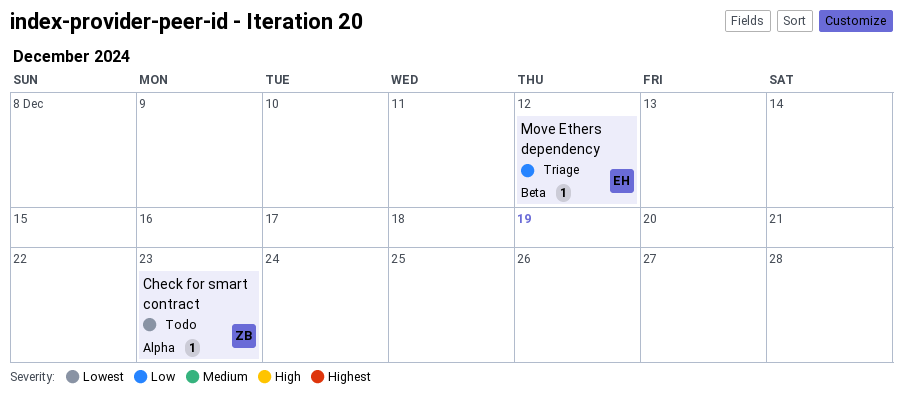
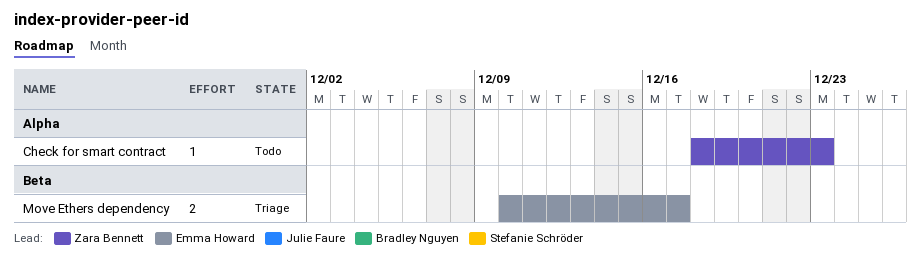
Move Ethers dependency, estimate: 1 -> 2
Move Ethers dependency, due: Dec 12 -> Dec 17

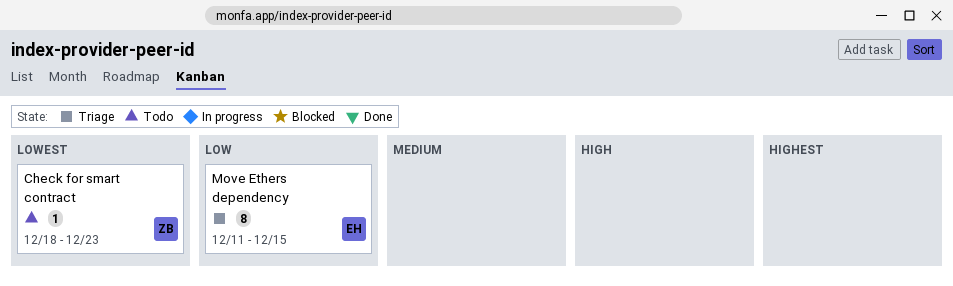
Move Ethers dependency, estimate: 2 -> 8
Move Ethers dependency, start: Dec 10 -> Dec 11
Move Ethers dependency, due: Dec 17 -> Dec 15

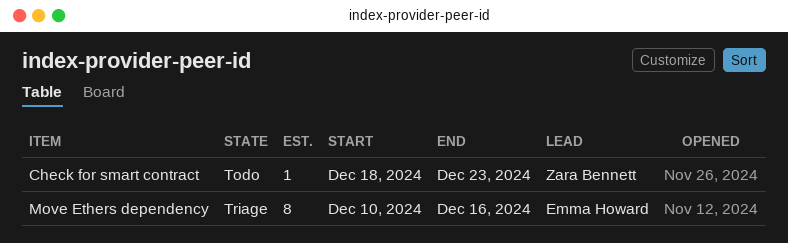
Move Ethers dependency, start: Dec 11 -> Dec 10
Move Ethers dependency, due: Dec 15 -> Dec 16

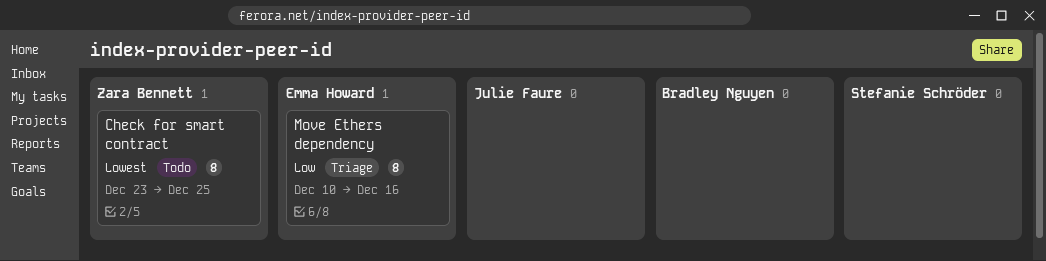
Check for smart contract, estimate: 1 -> 8
Check for smart contract, start: Dec 18 -> Dec 23
Check for smart contract, due: Dec 23 -> Dec 25

